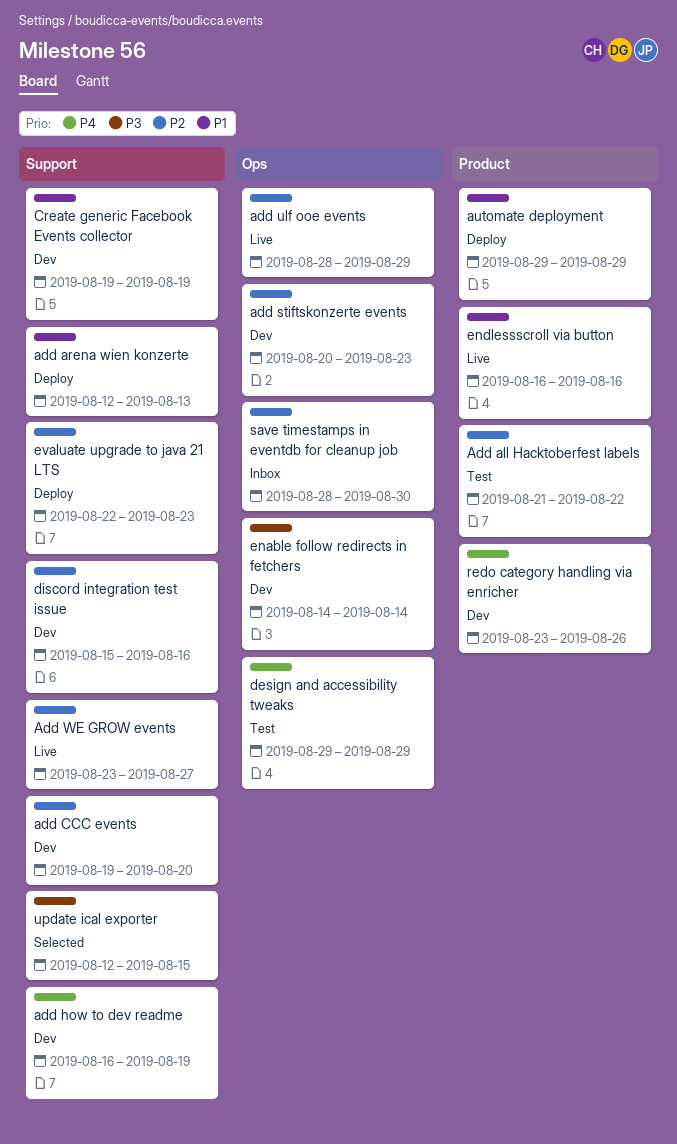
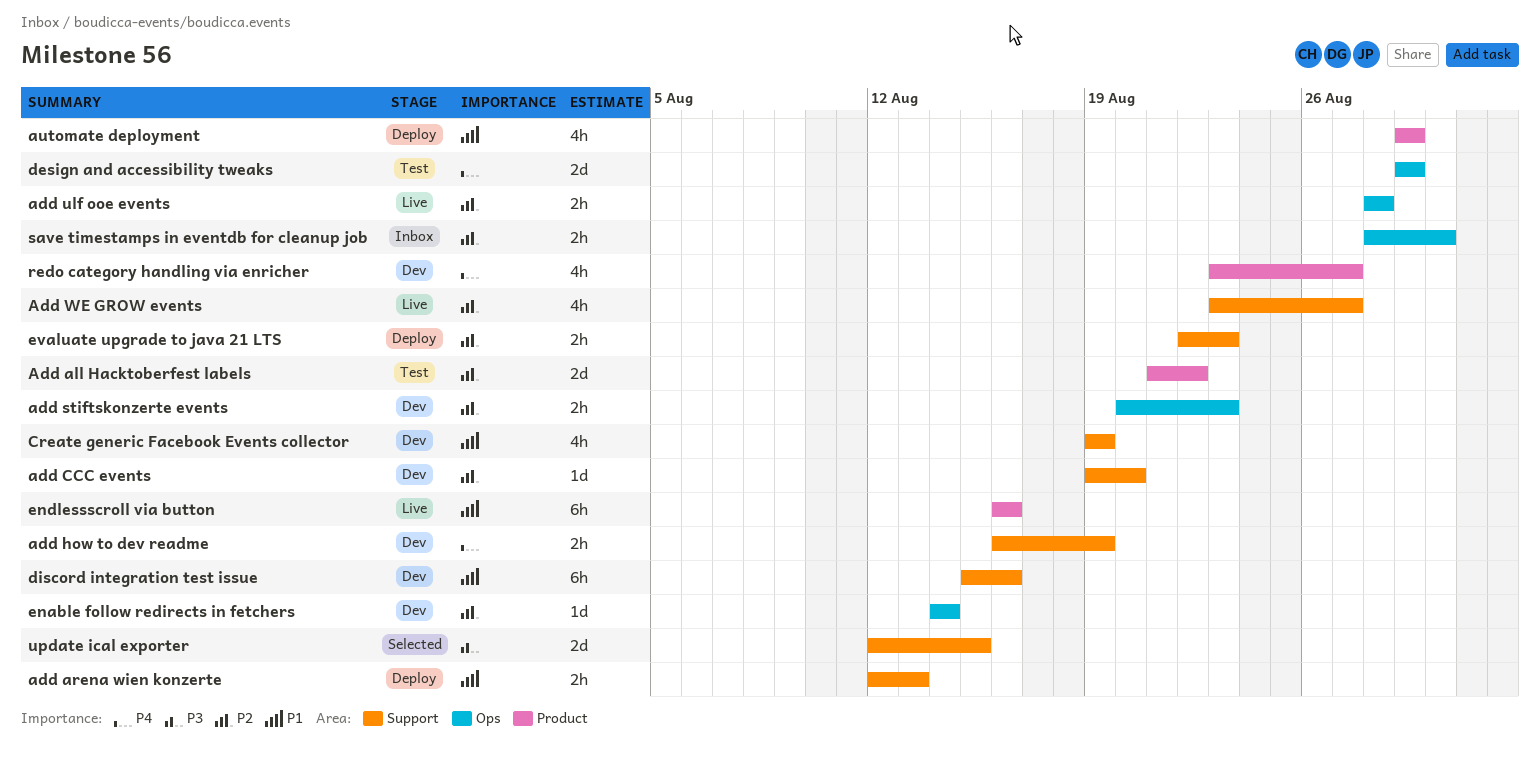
add ulf ooe events, due: Aug 29 -> Aug 28
discord integration test issue, priority: P2 -> P1
enable follow redirects in fetchers, priority: P3 -> P2
redo category handling via enricher, due: Aug 26 -> Aug 27

